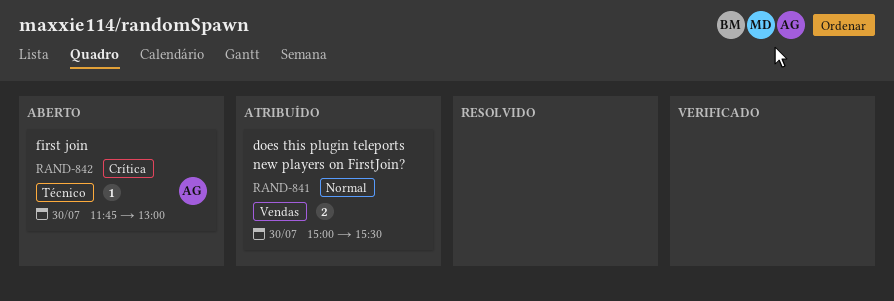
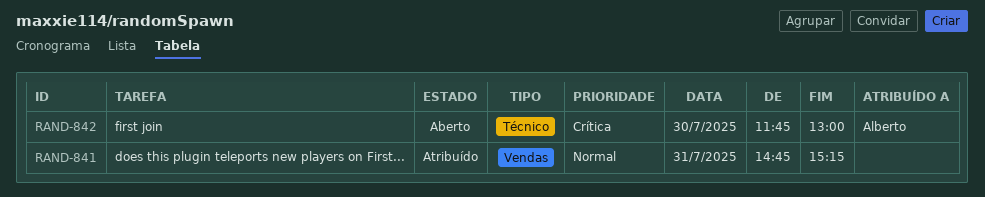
RAND-841, day: Jul 30 -> Jul 31
RAND-841, begins: 15:00 -> 14:45
RAND-841, ends: 15:30 -> 15:15

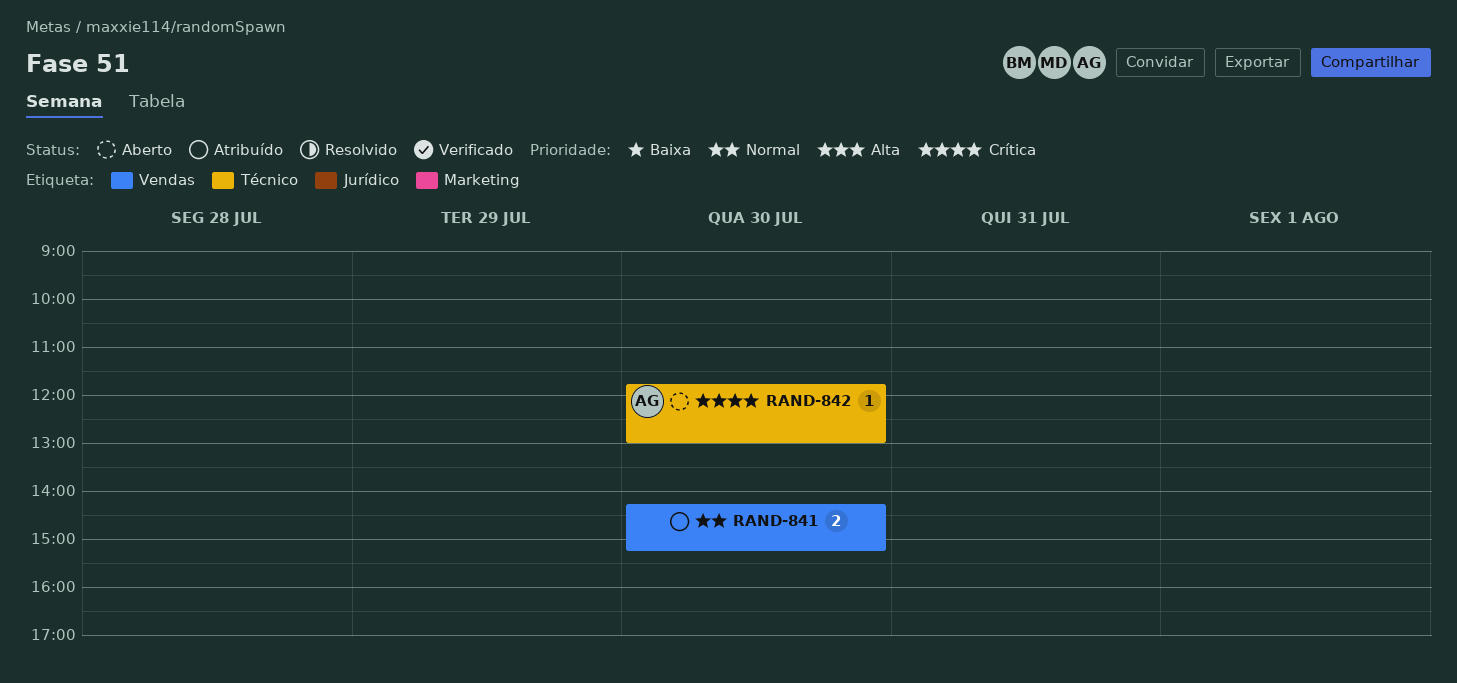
RAND-841, day: Jul 31 -> Jul 30
RAND-841, begins: 14:45 -> 14:15

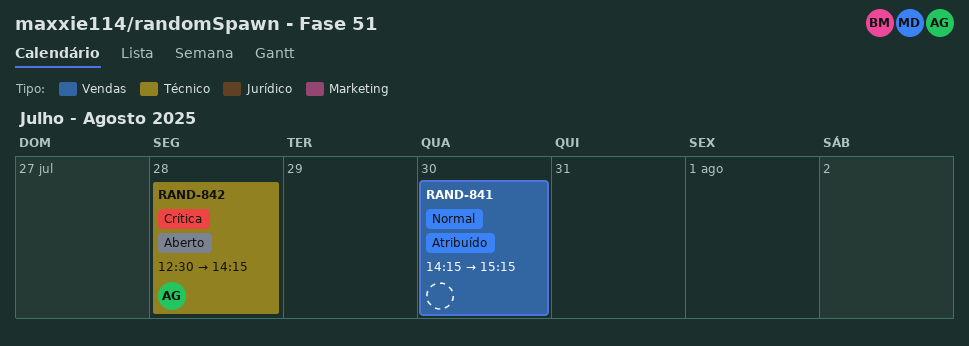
RAND-842, day: Jul 30 -> Jul 28
RAND-842, begins: 11:45 -> 12:30
RAND-842, ends: 13:00 -> 14:15

